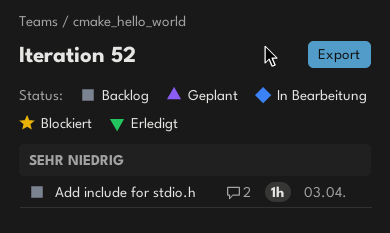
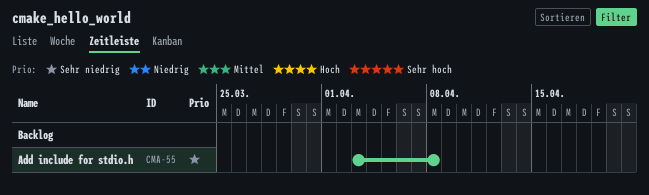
Add include for stdio.h, due: Apr 3 -> Apr 8

